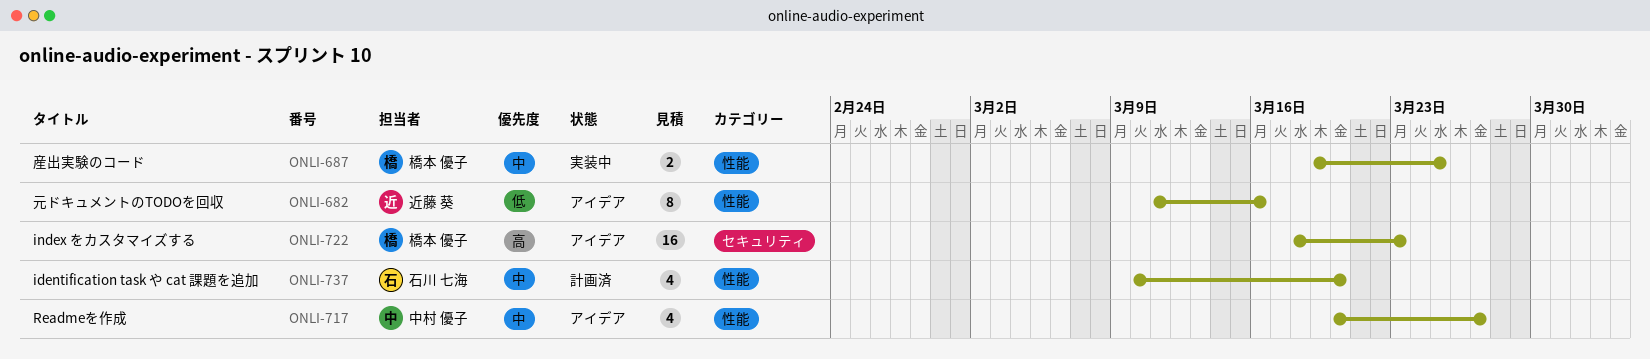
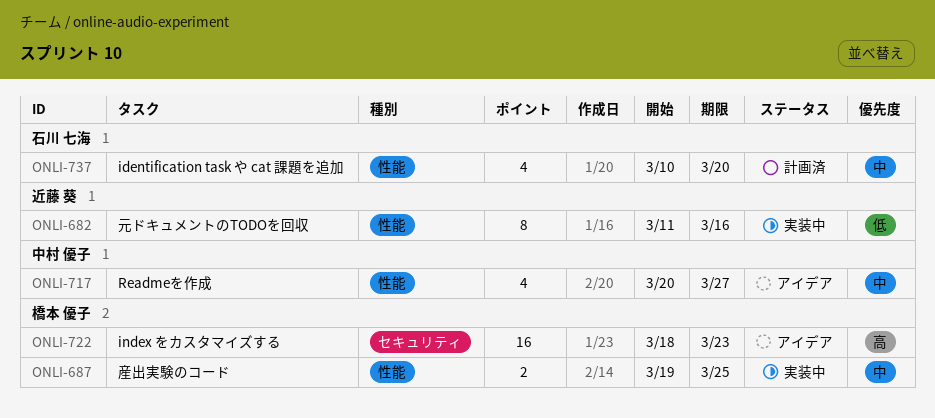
ONLI-682, status: アイデア -> 実装中

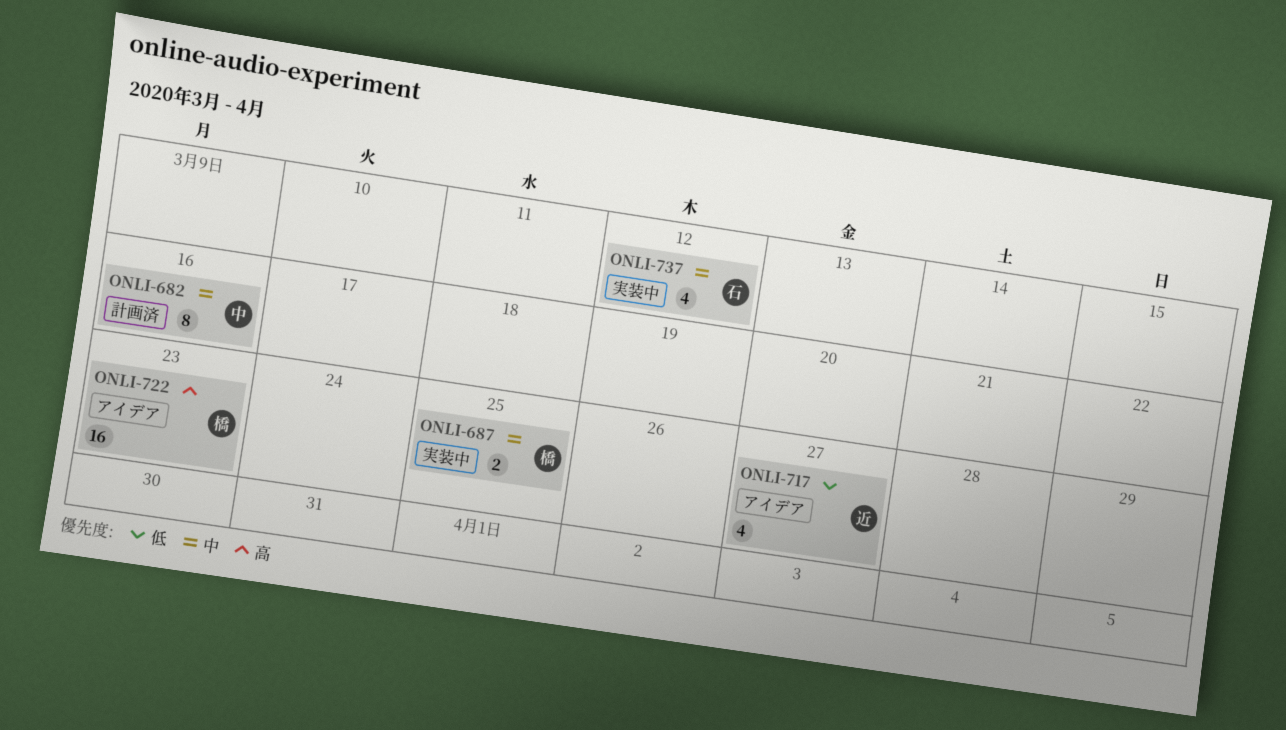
ONLI-682, status: 実装中 -> 計画済
ONLI-682, owner: 近藤 葵 -> 中村 優子
ONLI-682, priority: 低 -> 中
ONLI-717, owner: 中村 優子 -> 近藤 葵
ONLI-717, priority: 中 -> 低
ONLI-737, status: 計画済 -> 実装中
ONLI-737, due: Mar 20 -> Mar 12

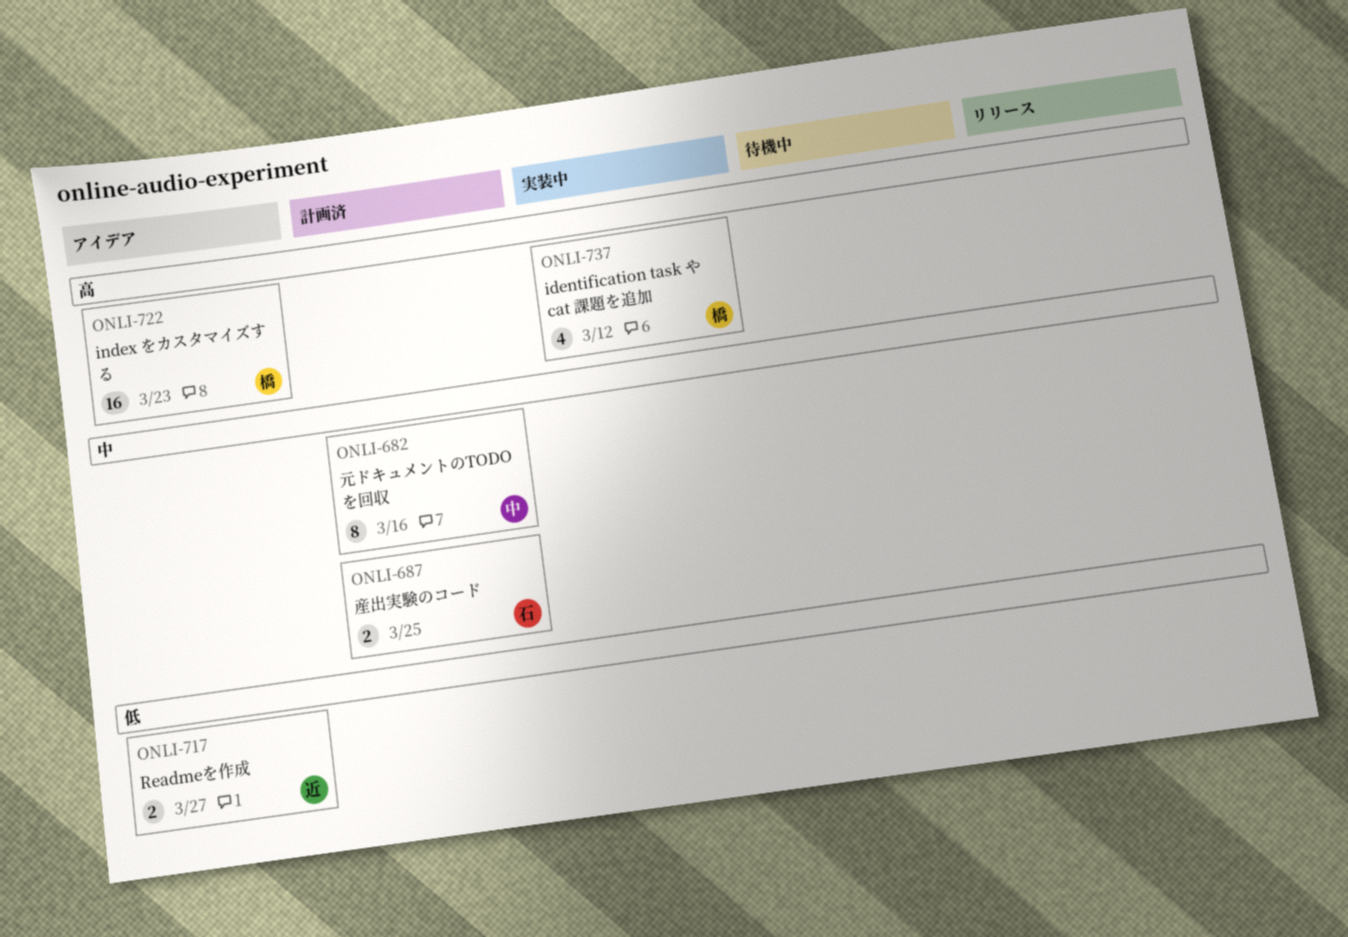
ONLI-687, status: 実装中 -> 計画済
ONLI-687, owner: 橋 -> 石
ONLI-717, estimate: 4 -> 2
ONLI-737, owner: 石 -> 橋
ONLI-737, priority: 中 -> 高

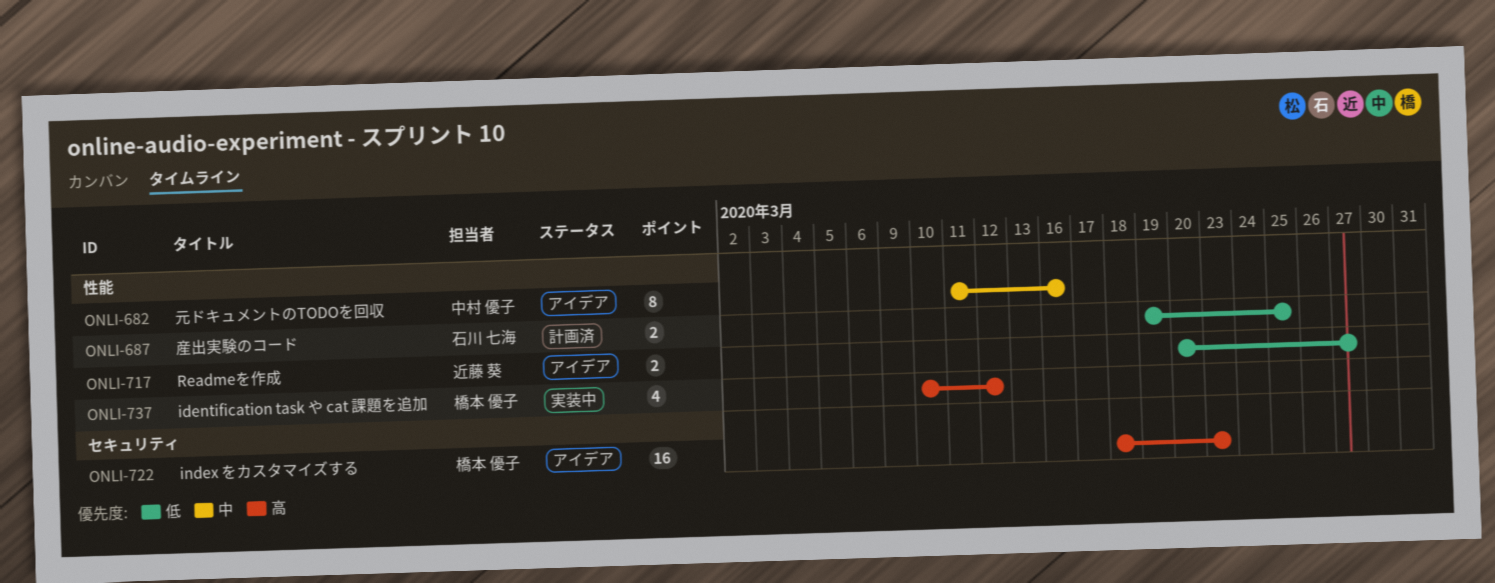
ONLI-682, status: 計画済 -> アイデア
ONLI-687, priority: 中 -> 低

